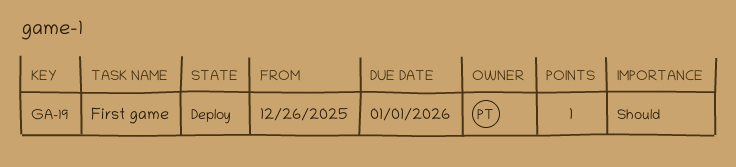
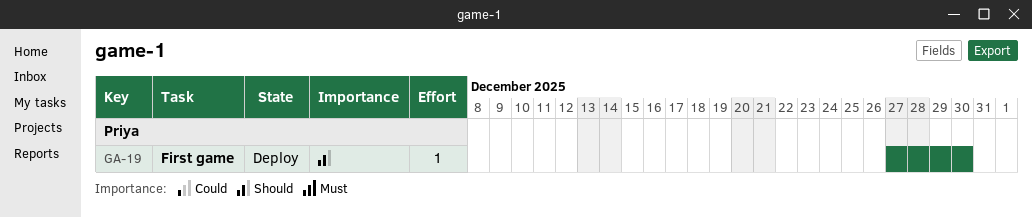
GA-19, start: Dec 26 -> Dec 27
GA-19, due: Jan 1 -> Dec 30

